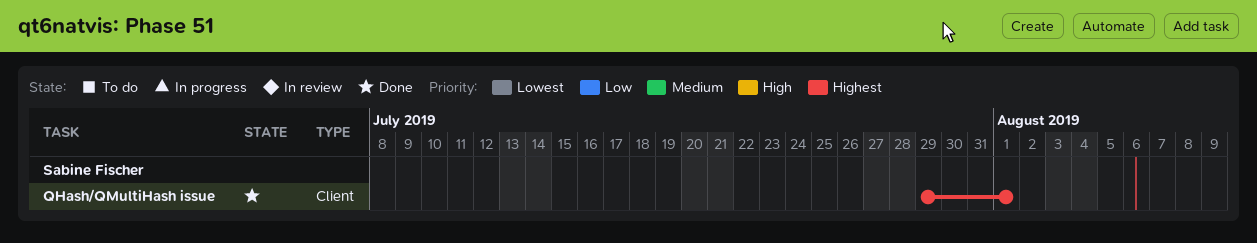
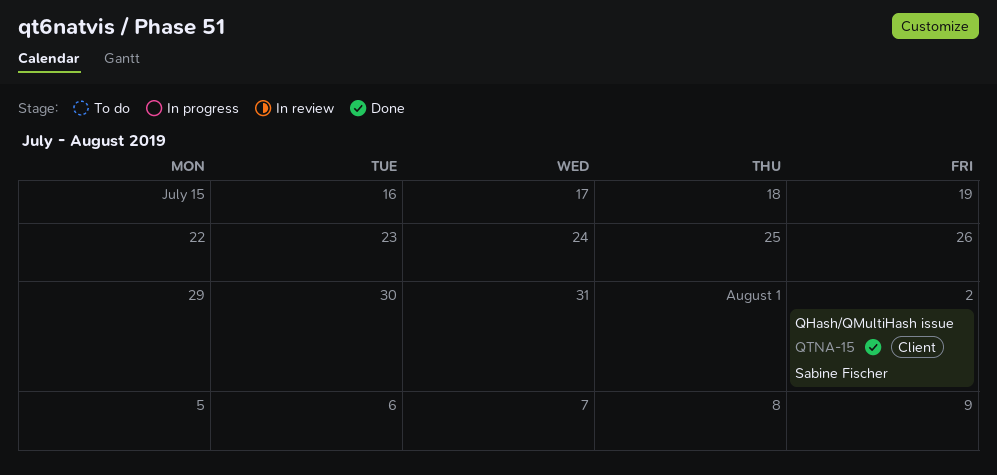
QHash/QMultiHash issue, due: Aug 1 -> Aug 2

